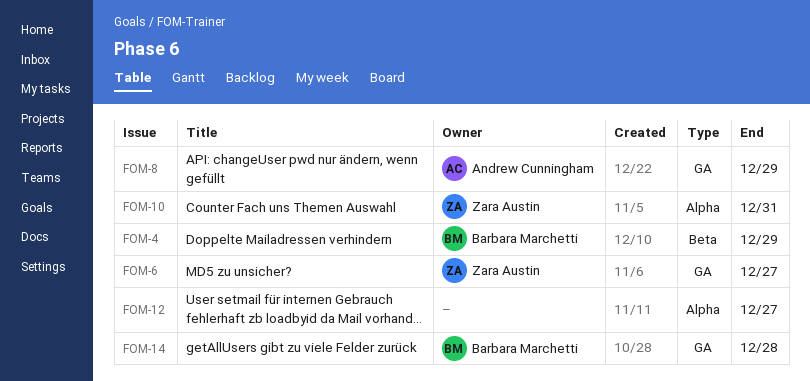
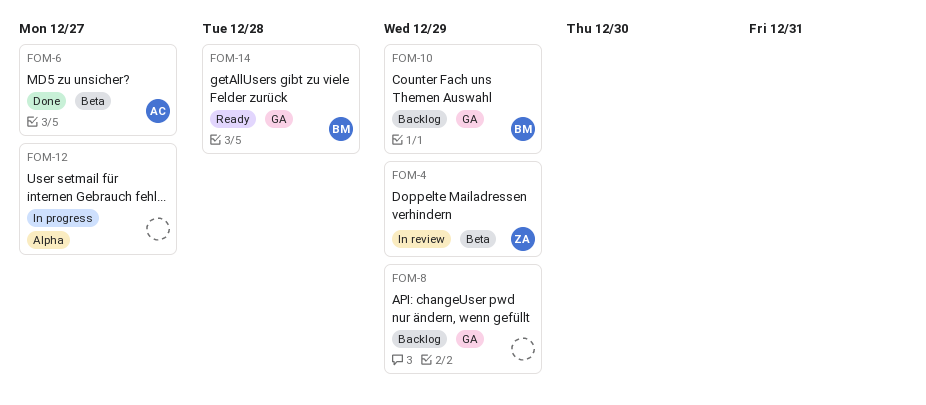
FOM-4, owner: Barbara Marchetti -> Zara Austin
FOM-6, owner: Zara Austin -> Andrew Cunningham
FOM-6, label: GA -> Beta
FOM-8, owner: Andrew Cunningham -> none
FOM-10, owner: Zara Austin -> Barbara Marchetti
FOM-10, label: Alpha -> GA
FOM-10, due: Dec 31 -> Dec 29

